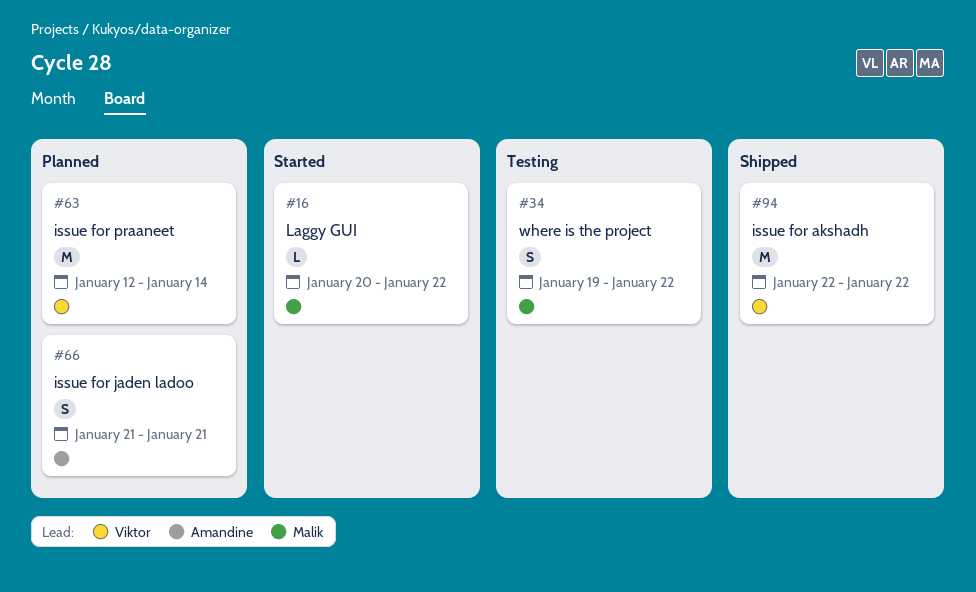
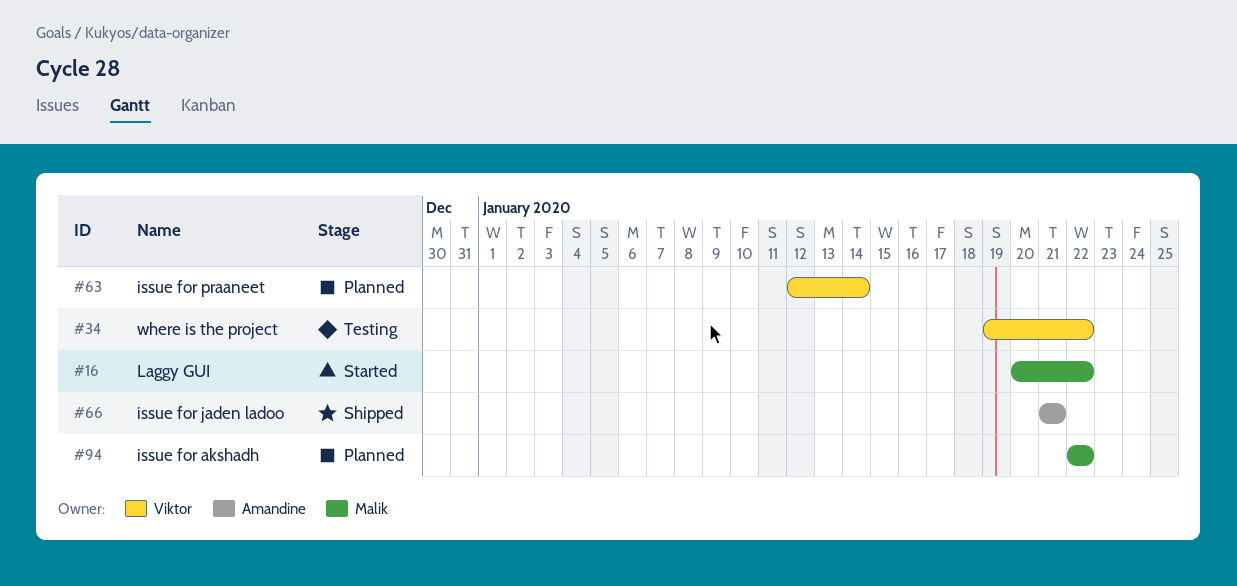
#34, owner: Malik -> Viktor
#66, status: Planned -> Shipped
#94, status: Shipped -> Planned
#94, owner: Viktor -> Malik

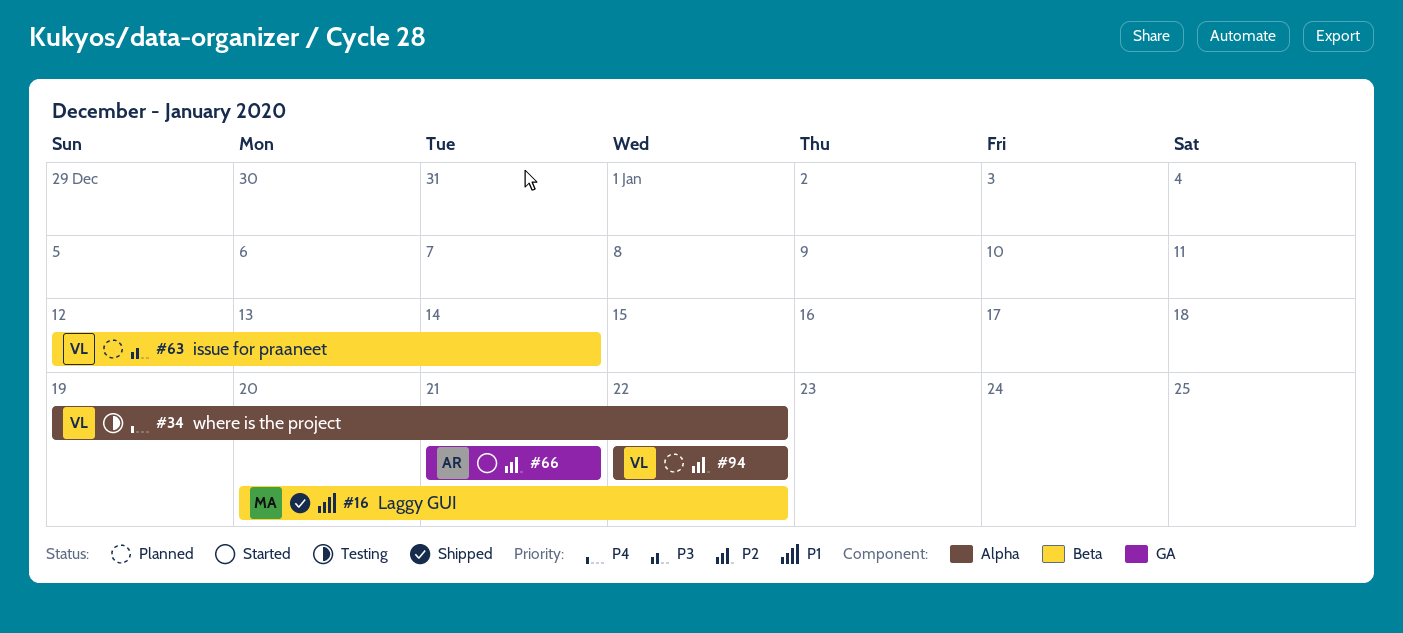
#16, status: Started -> Shipped
#66, status: Shipped -> Started
#94, owner: Malik -> Viktor

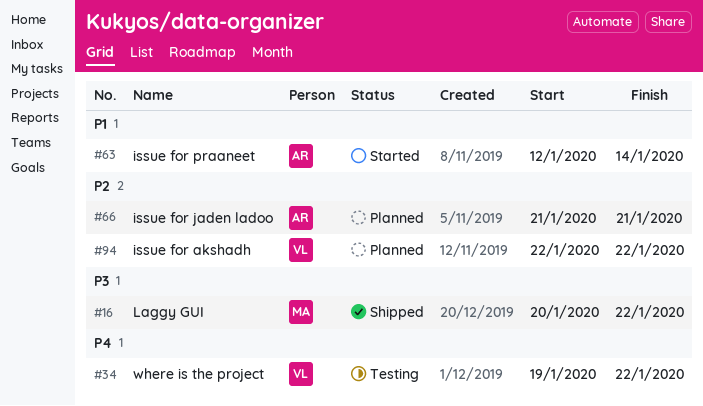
#16, priority: P1 -> P3
#63, status: Planned -> Started
#63, owner: VL -> AR
#63, priority: P3 -> P1
#66, status: Started -> Planned

